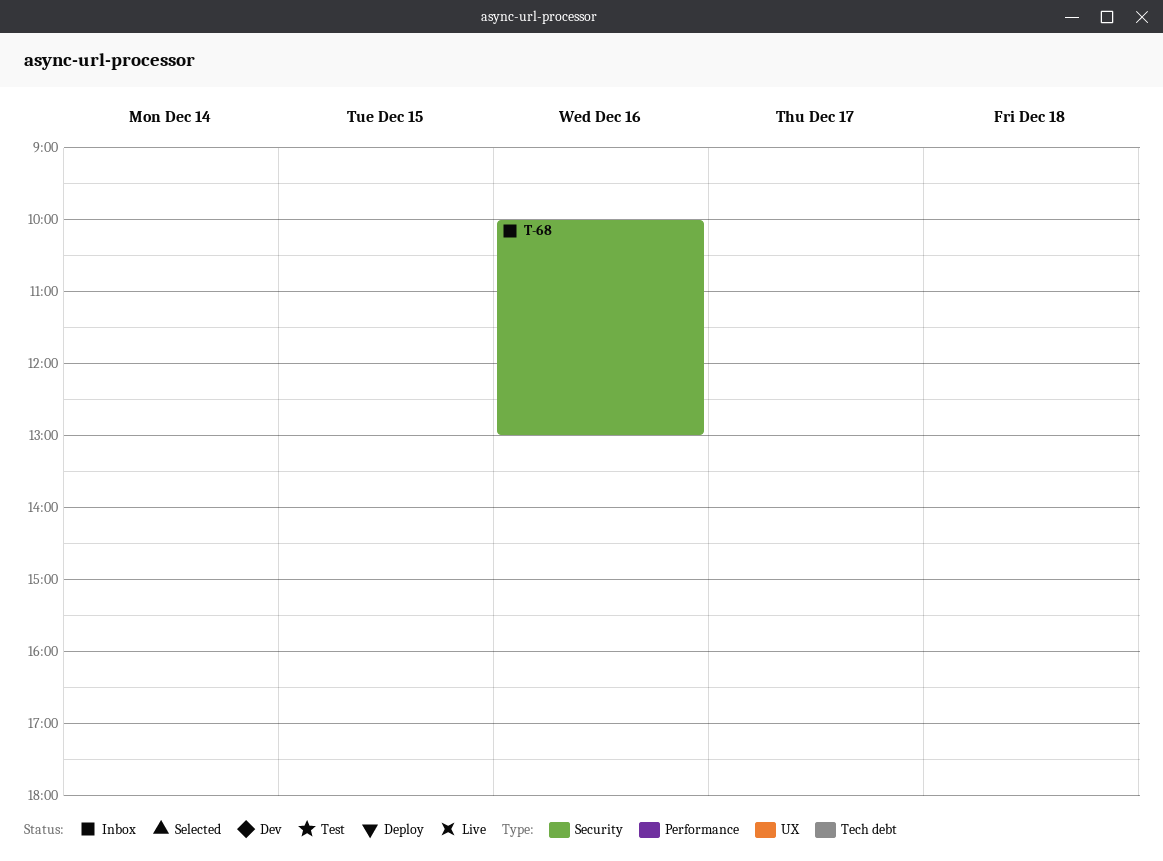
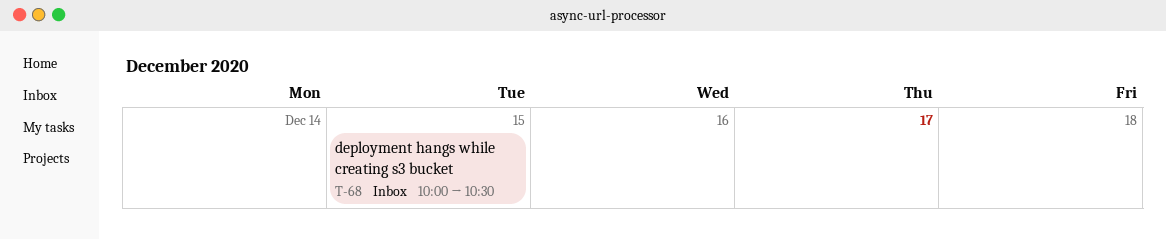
T-68, day: Dec 16 -> Dec 15
T-68, ends: 13:00 -> 10:30

